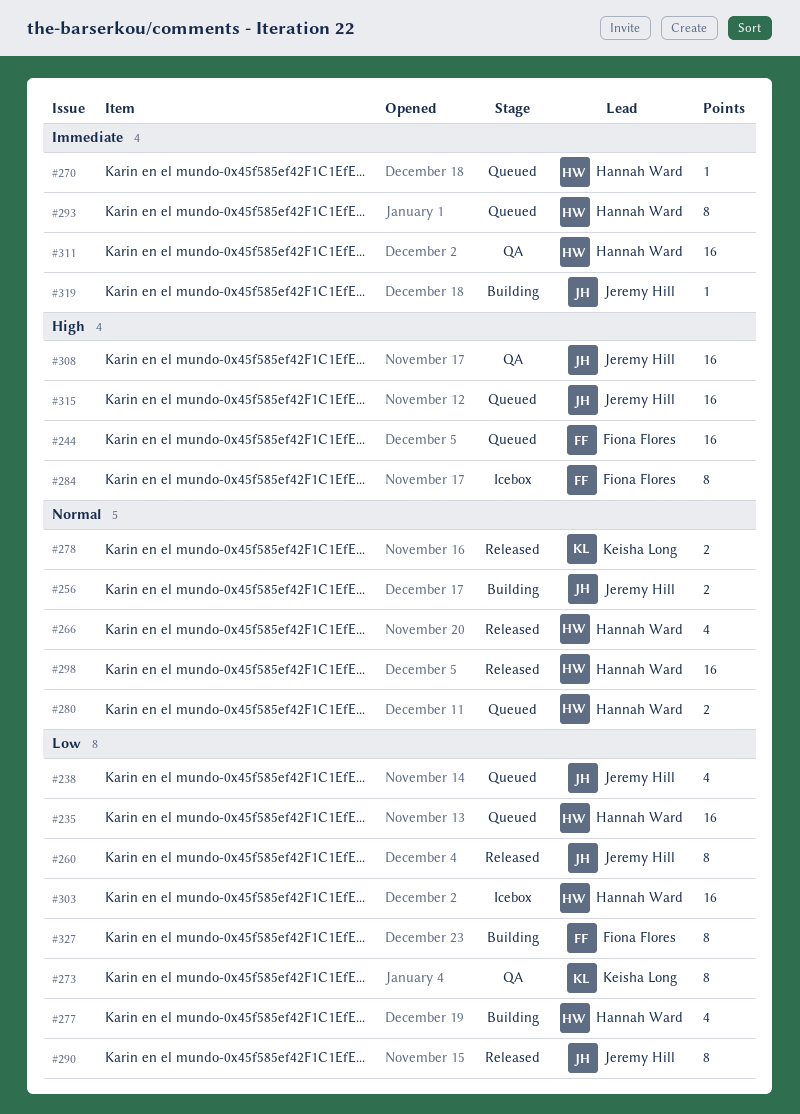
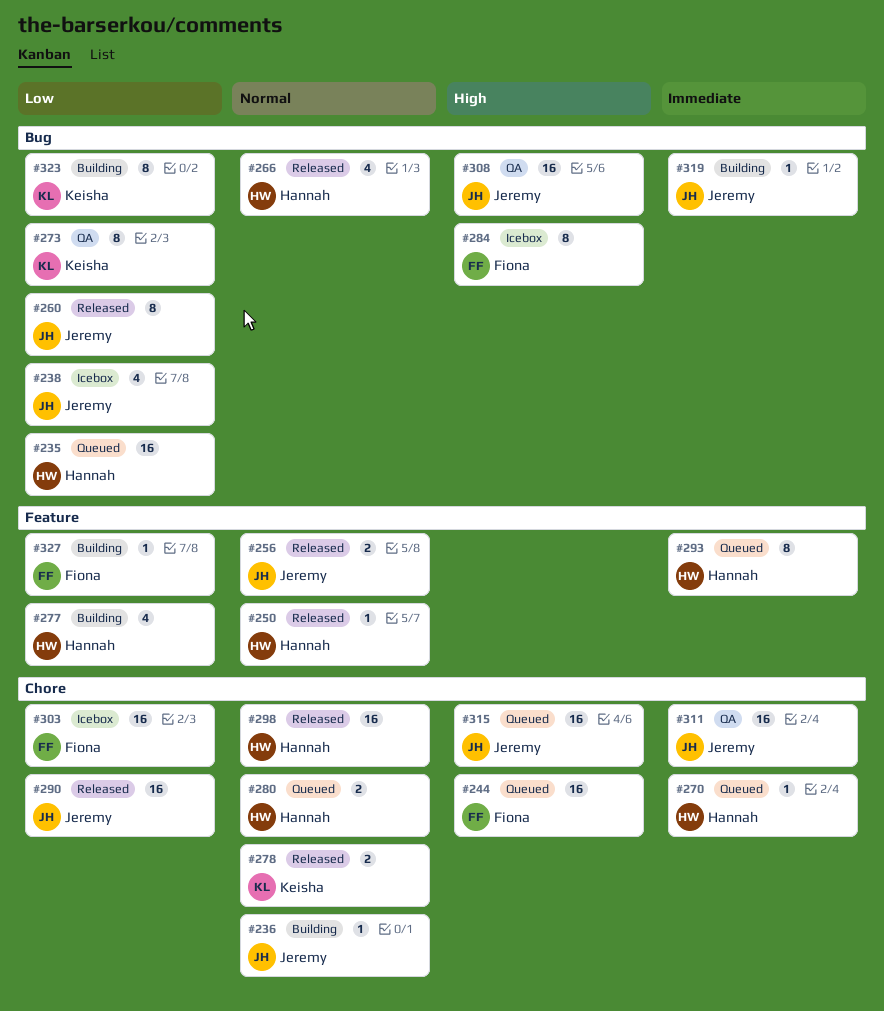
#236: none -> present
#238, status: Queued -> Icebox
#250: none -> present
#256, status: Building -> Released
#290, estimate: 8 -> 16
#303, owner: Hannah Ward -> Fiona Flores
#311, owner: Hannah Ward -> Jeremy Hill
#323: none -> present
#327, estimate: 8 -> 1

